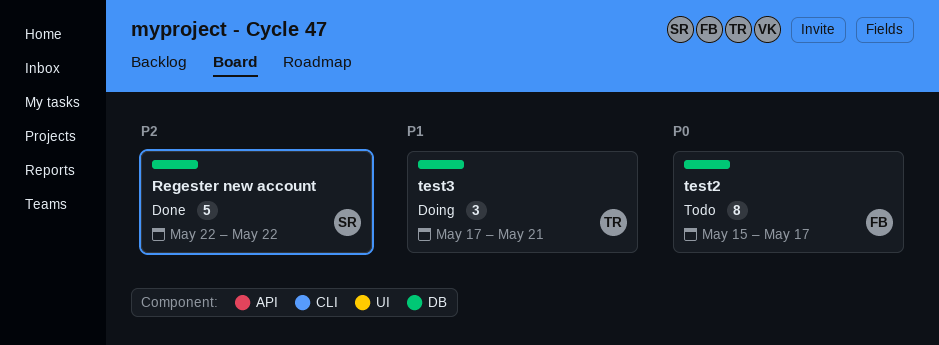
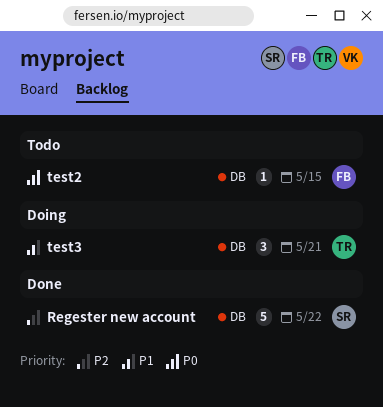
test2, estimate: 8 -> 1
test2, due: May 17 -> May 15

